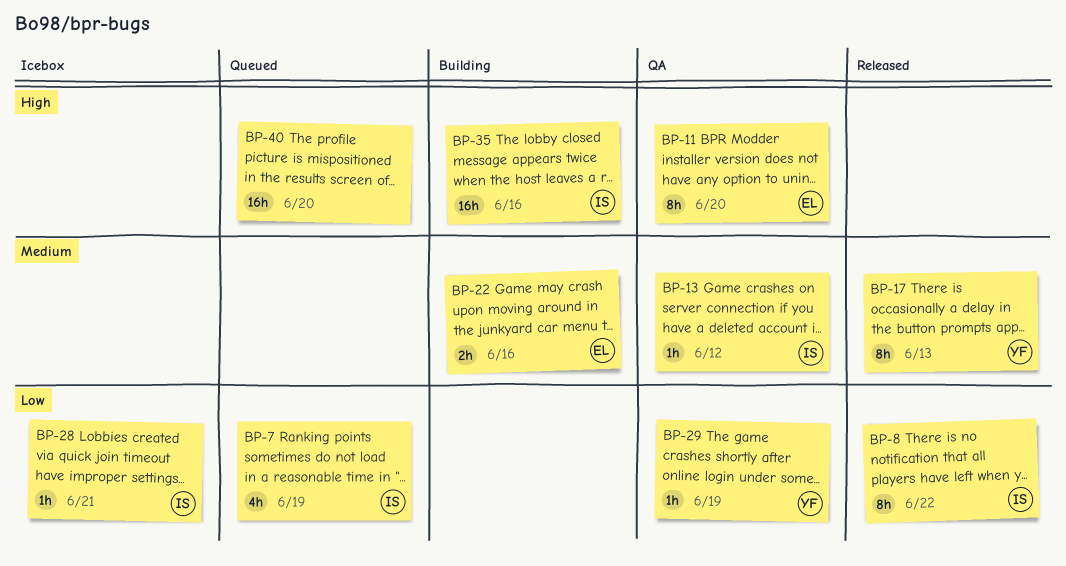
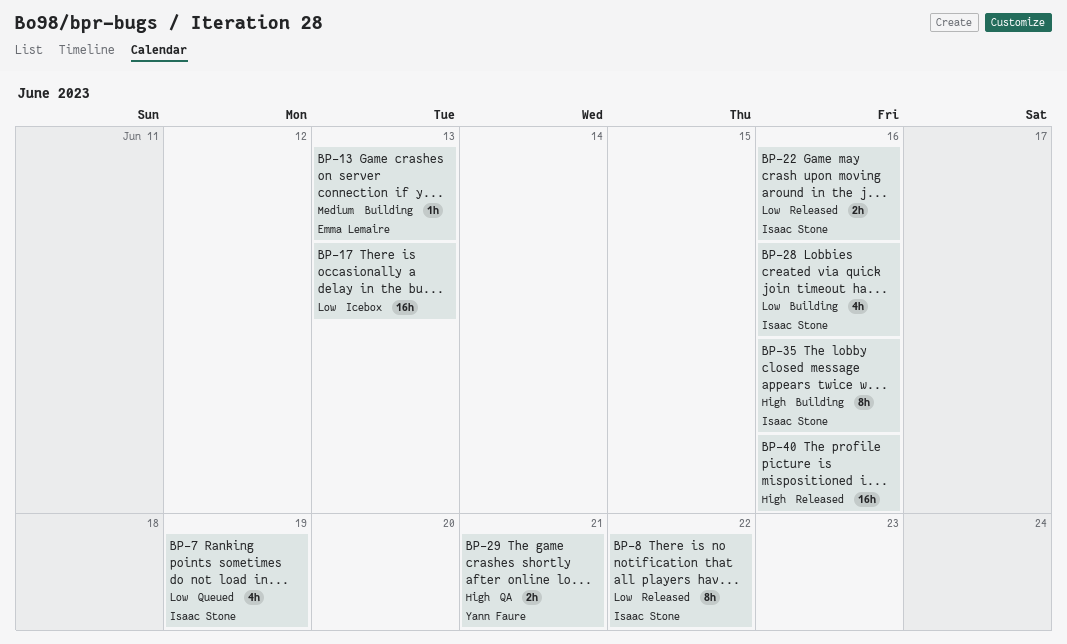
BP-11: present -> none
BP-13, status: QA -> Building
BP-13, owner: Isaac Stone -> Emma Lemaire
BP-13, due: Jun 12 -> Jun 13
BP-17, status: Released -> Icebox
BP-17, owner: Yann Faure -> none
BP-17, priority: Medium -> Low
BP-17, estimate: 8h -> 16h
BP-22, status: Building -> Released
BP-22, owner: Emma Lemaire -> Isaac Stone
BP-22, priority: Medium -> Low
BP-28, status: Icebox -> Building
BP-28, estimate: 1h -> 4h
BP-28, due: Jun 21 -> Jun 16
BP-29, priority: Low -> High
BP-29, estimate: 1h -> 2h
BP-29, due: Jun 19 -> Jun 21
BP-35, estimate: 16h -> 8h
BP-40, status: Queued -> Released
BP-40, due: Jun 20 -> Jun 16

